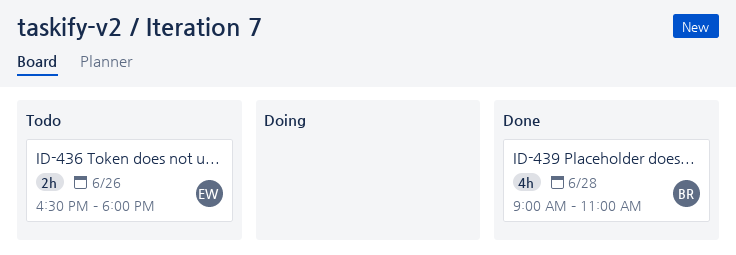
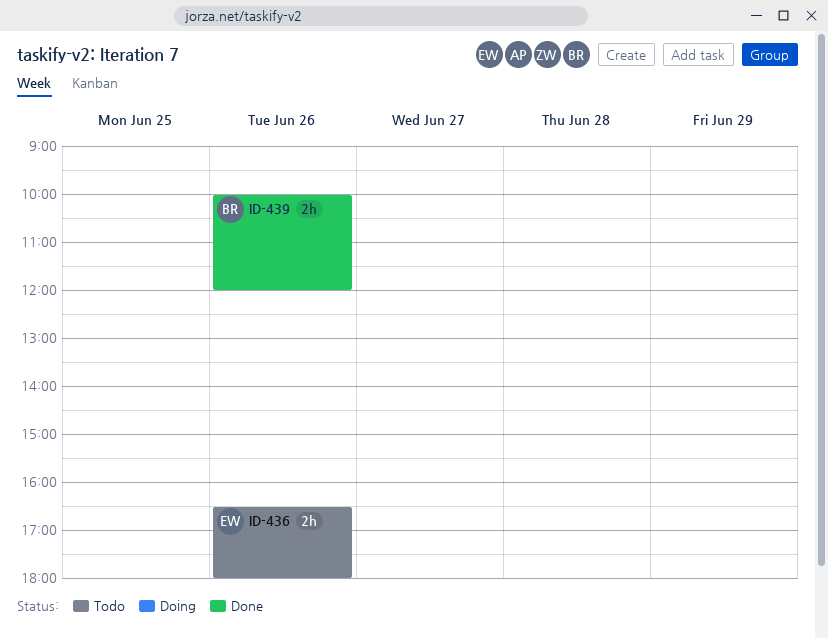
ID-439, estimate: 4h -> 2h
ID-439, day: Jun 28 -> Jun 26
ID-439, begins: 09:00 -> 10:00
ID-439, ends: 11:00 -> 12:00

